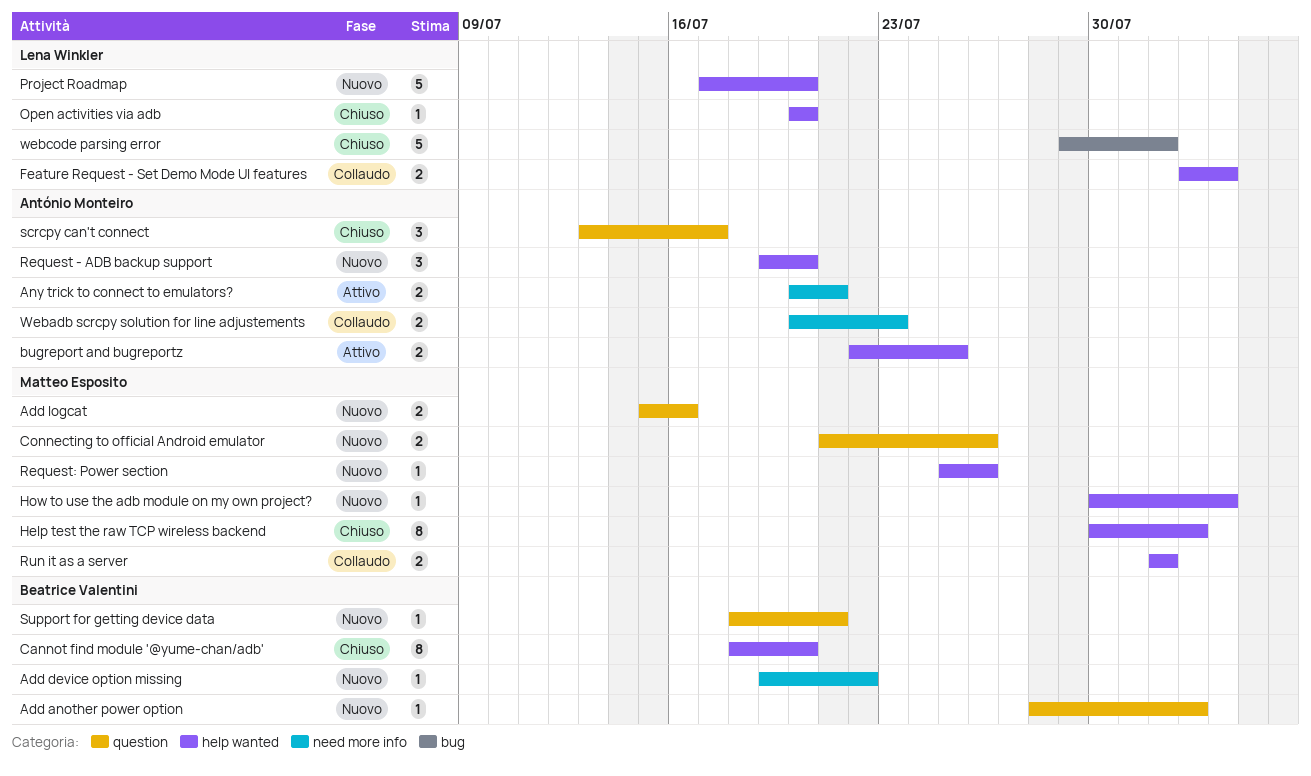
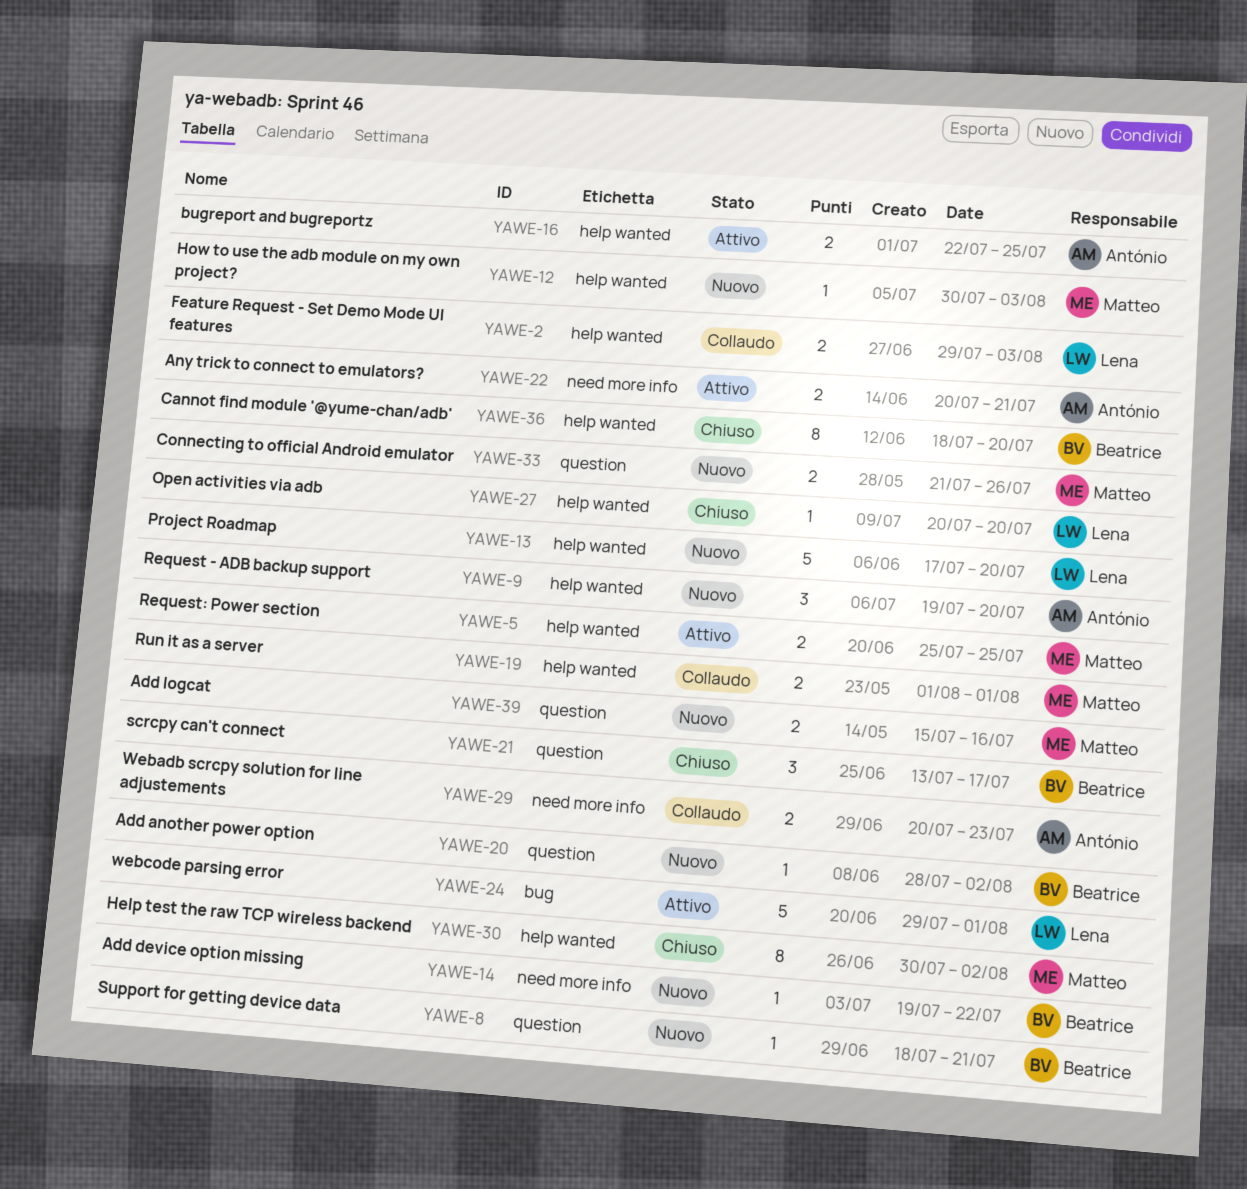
Feature Request - Set Demo Mode UI features, start: Aug 2 -> Jul 29
Request: Power section, status: Nuovo -> Attivo
Request: Power section, estimate: 1 -> 2
Request: Power section, due: Jul 26 -> Jul 25
scrcpy can't connect, owner: António Monteiro -> Beatrice Valentini
webcode parsing error, status: Chiuso -> Attivo

